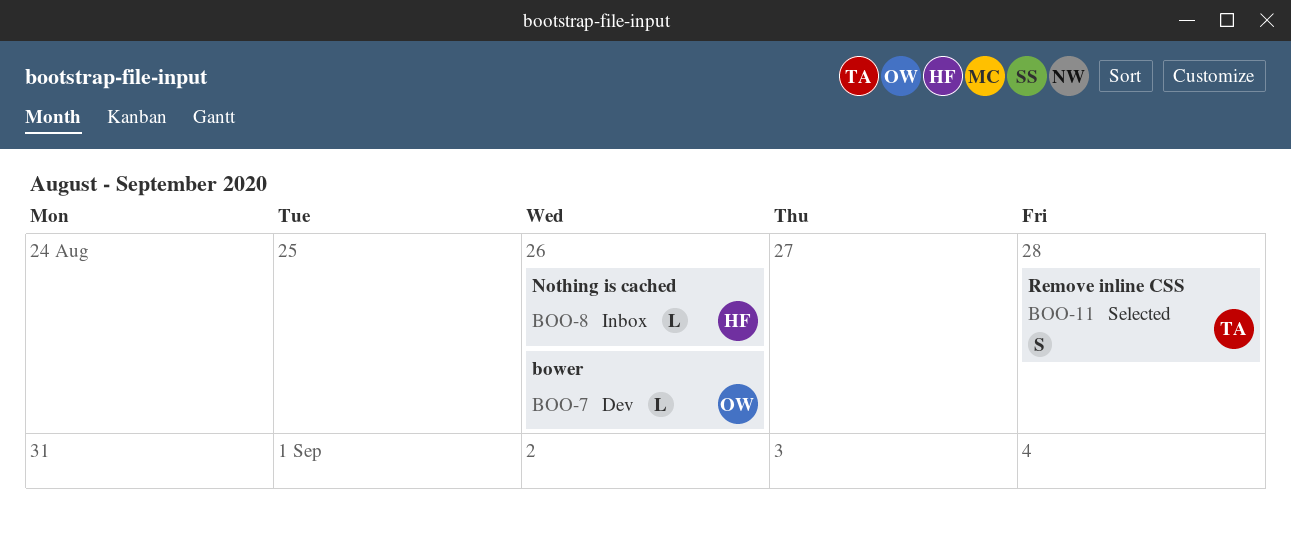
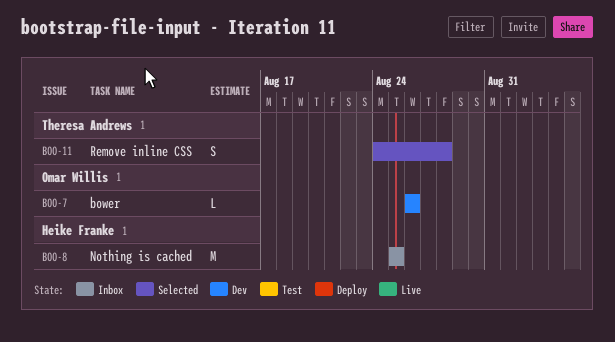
BOO-8, estimate: L -> M
BOO-8, due: Aug 26 -> Aug 25

